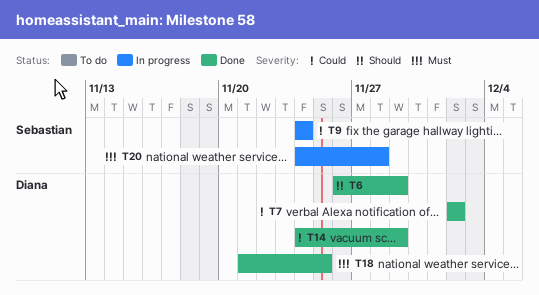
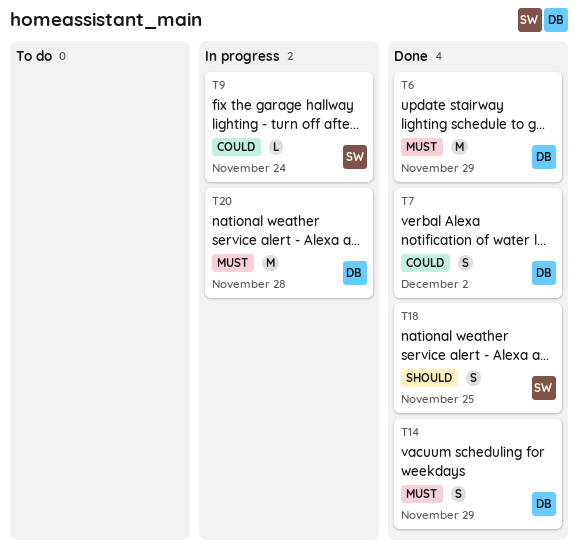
T6, priority: Should -> Must
T14, priority: Could -> Must
T18, owner: Diana -> Sebastian
T18, priority: Must -> Should
T20, owner: Sebastian -> Diana

